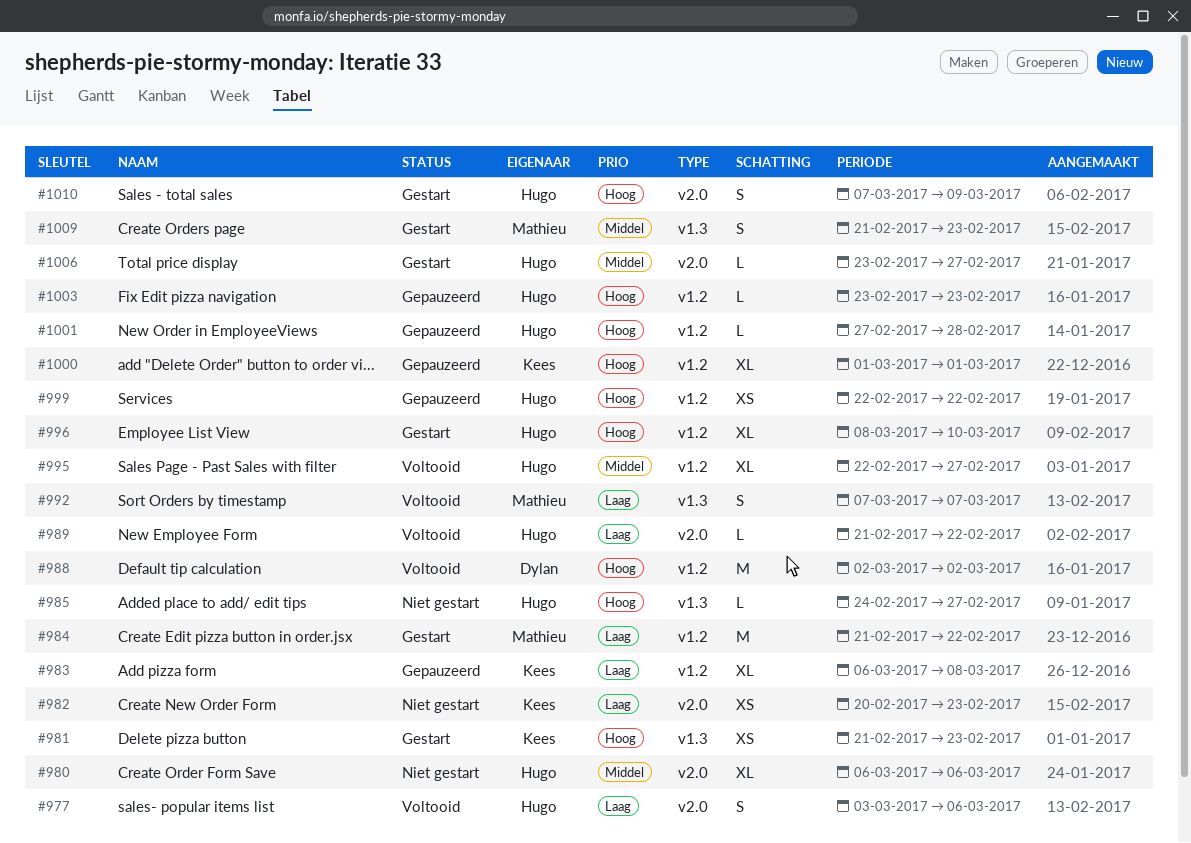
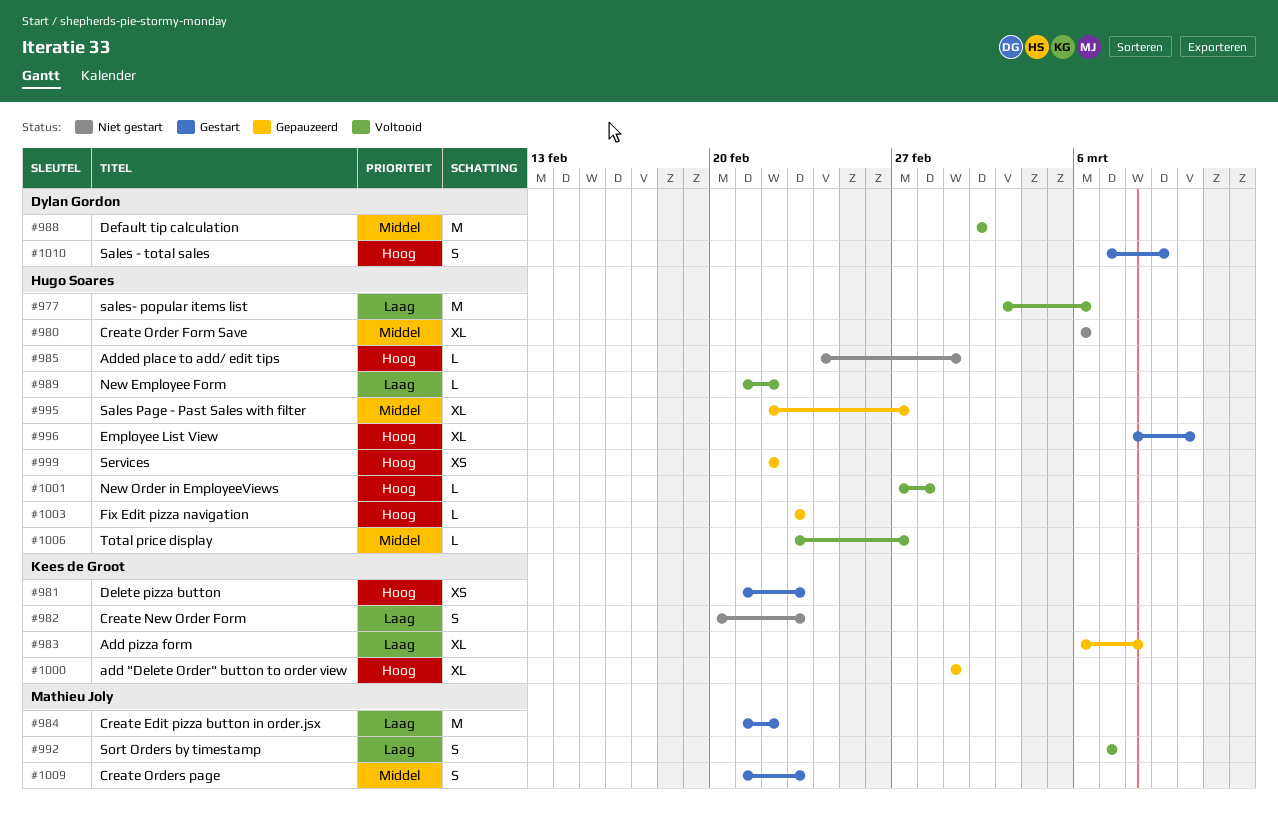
#977, estimate: S -> M
#982, estimate: XS -> S
#985, due: Feb 27 -> Mar 1
#988, priority: Hoog -> Middel
#995, status: Voltooid -> Gepauzeerd
#1001, status: Gepauzeerd -> Voltooid
#1006, status: Gestart -> Voltooid
#1010, owner: Hugo Soares -> Dylan Gordon

